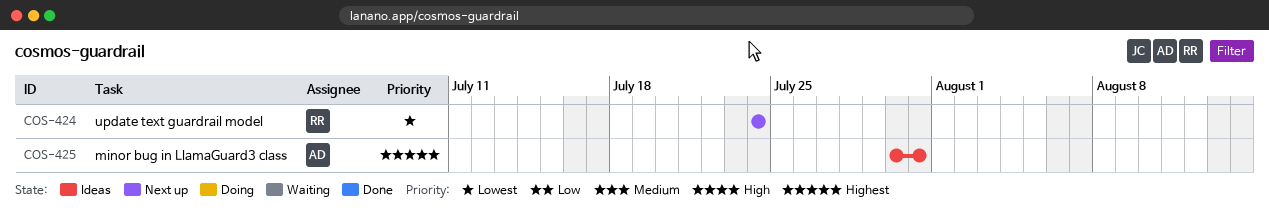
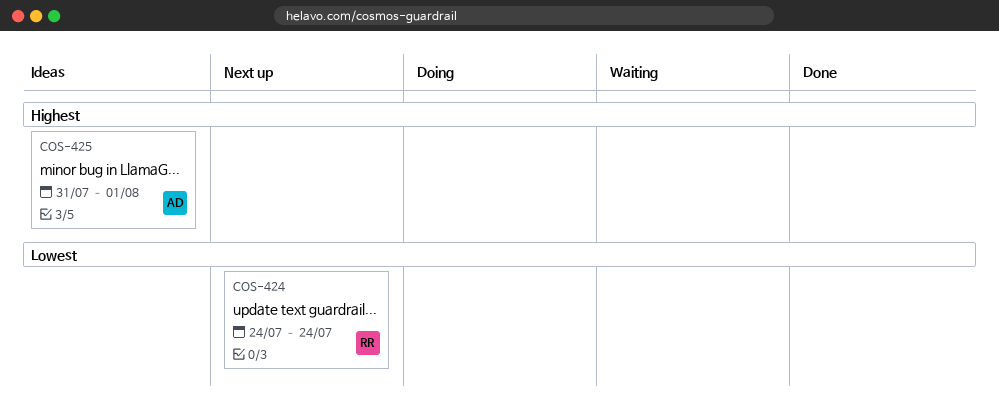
COS-425, start: Jul 30 -> Jul 31
COS-425, due: Jul 31 -> Aug 1

